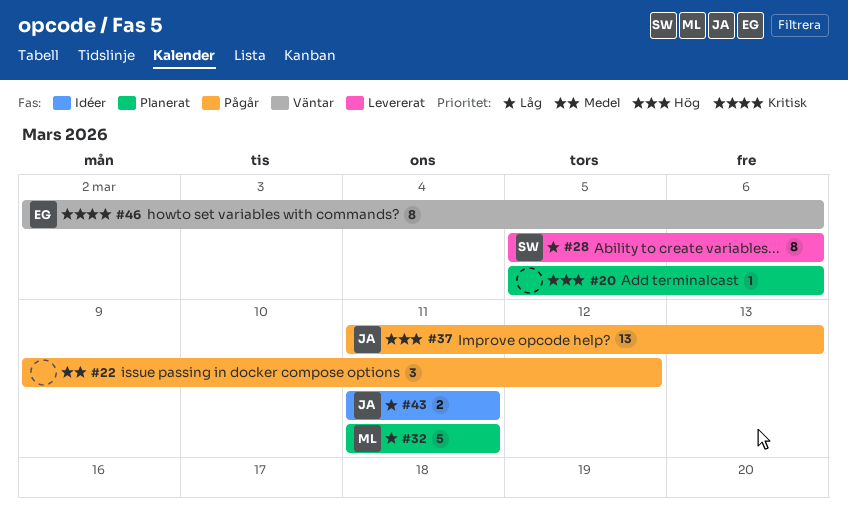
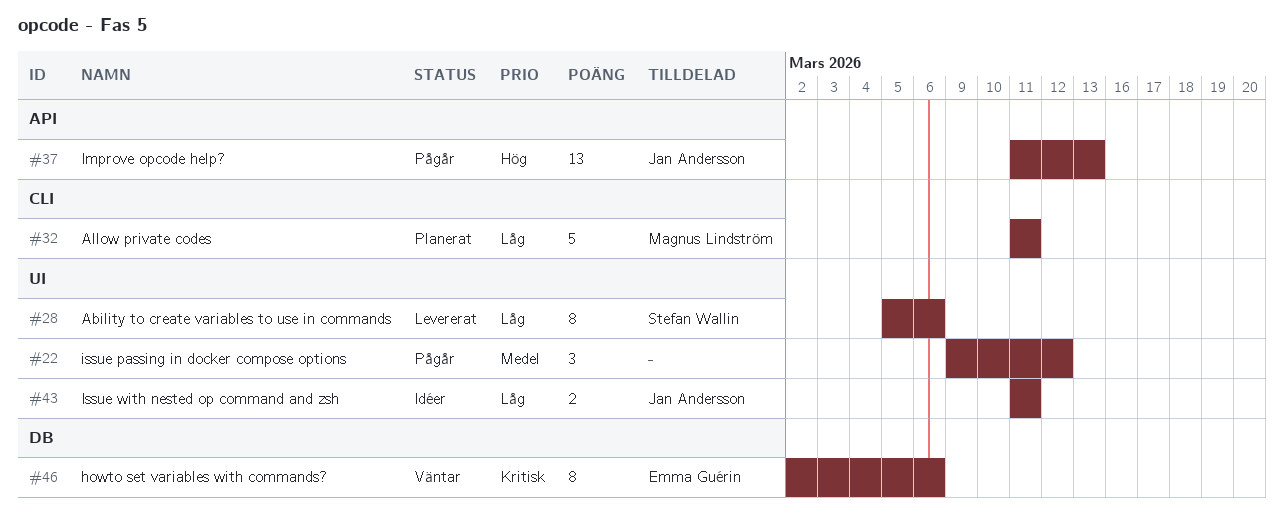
#20: present -> none

